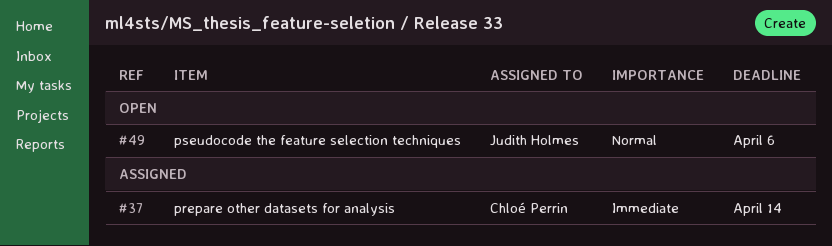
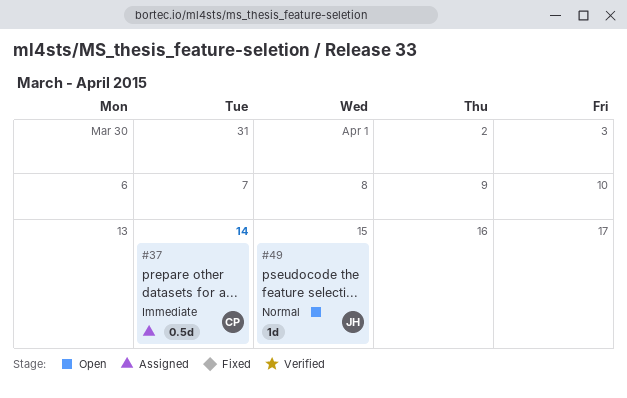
#49, due: Apr 6 -> Apr 15

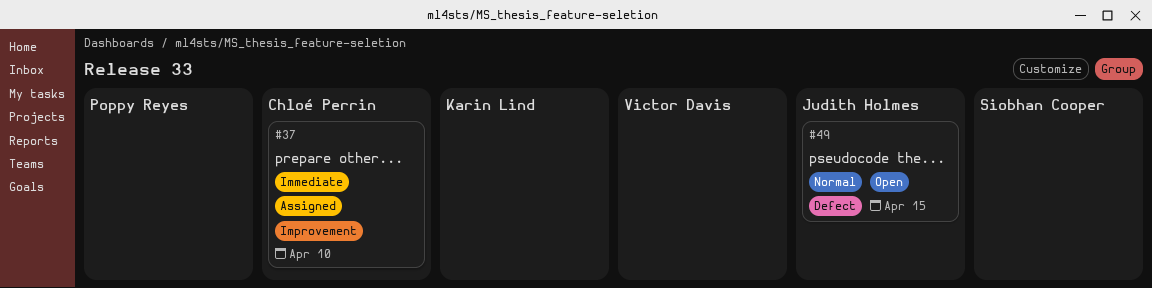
#37, due: Apr 14 -> Apr 10

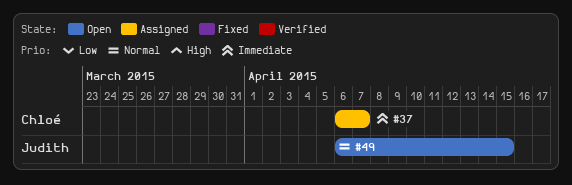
#37, due: Apr 10 -> Apr 7

